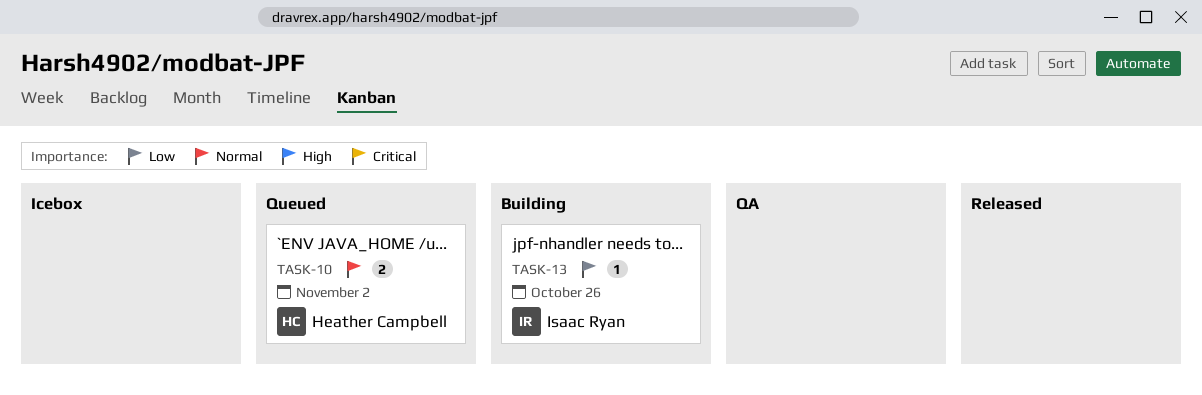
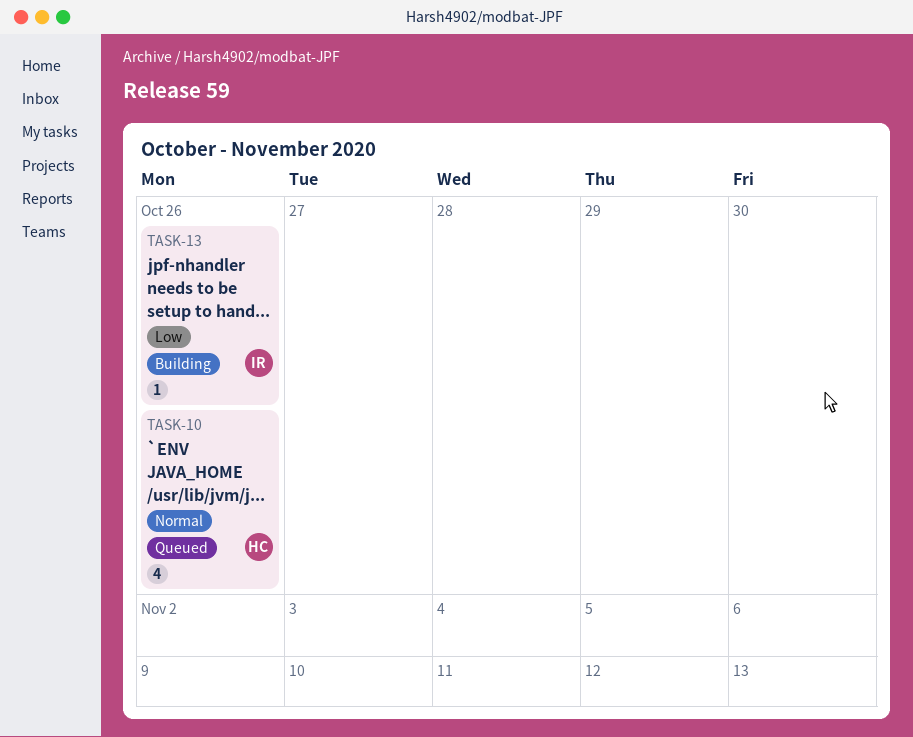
TASK-10, estimate: 2 -> 4
TASK-10, due: Nov 2 -> Oct 26

